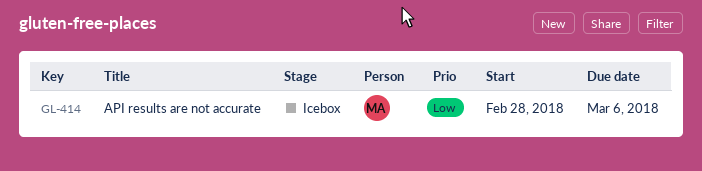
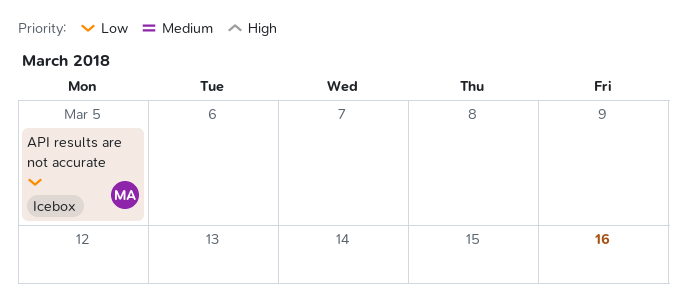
API results are not accurate, due: Mar 6 -> Mar 5

